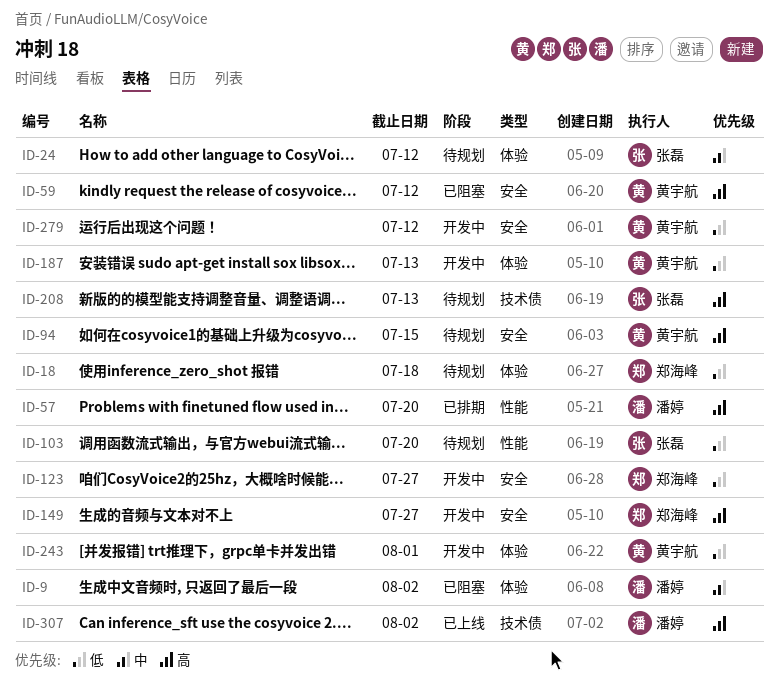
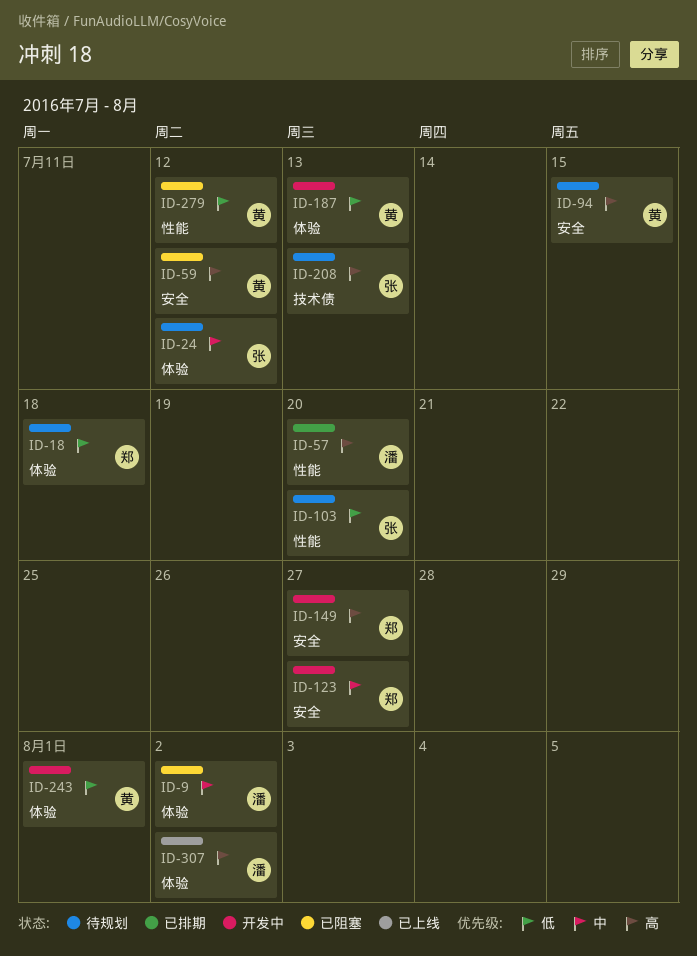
ID-123, priority: 低 -> 中
ID-279, status: 开发中 -> 已阻塞
ID-279, label: 安全 -> 性能
ID-307, label: 技术债 -> 体验

